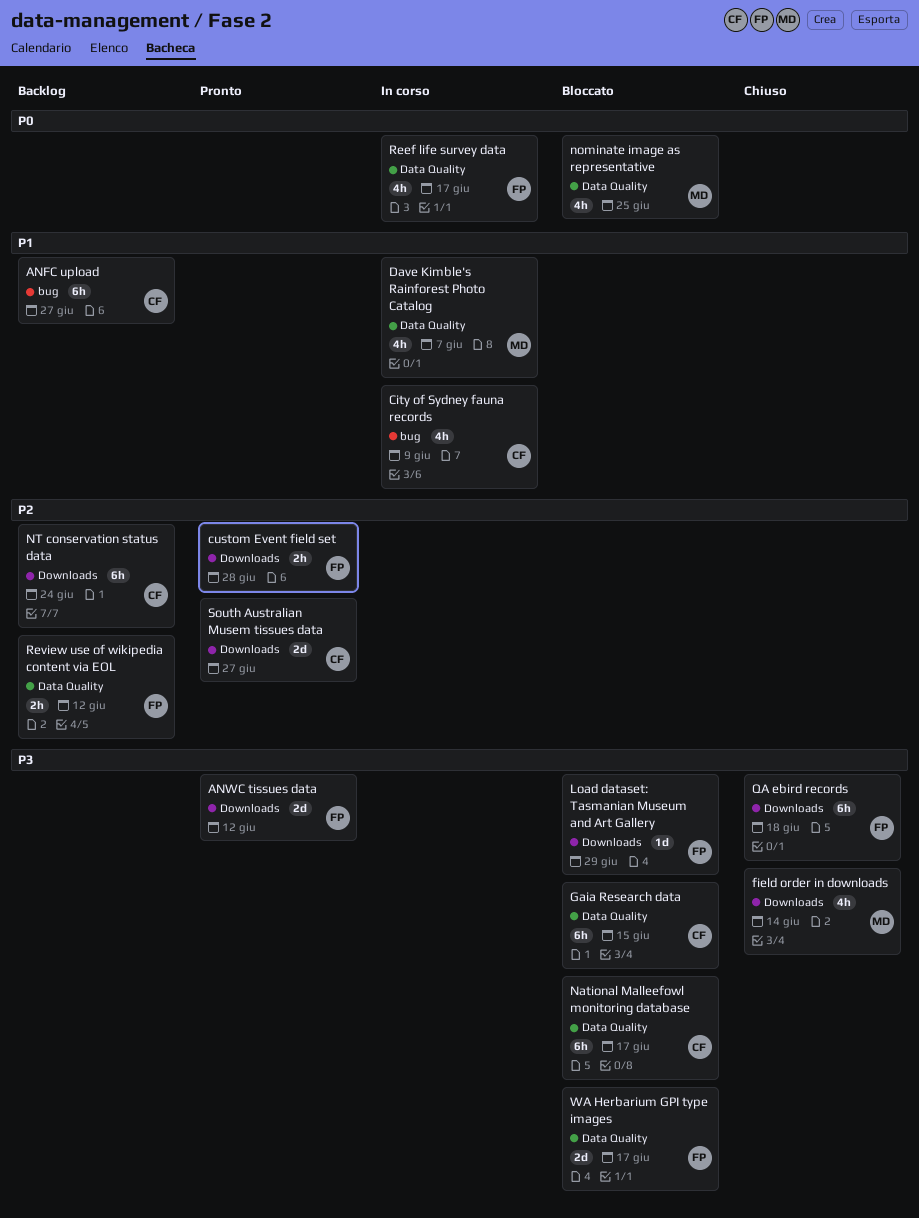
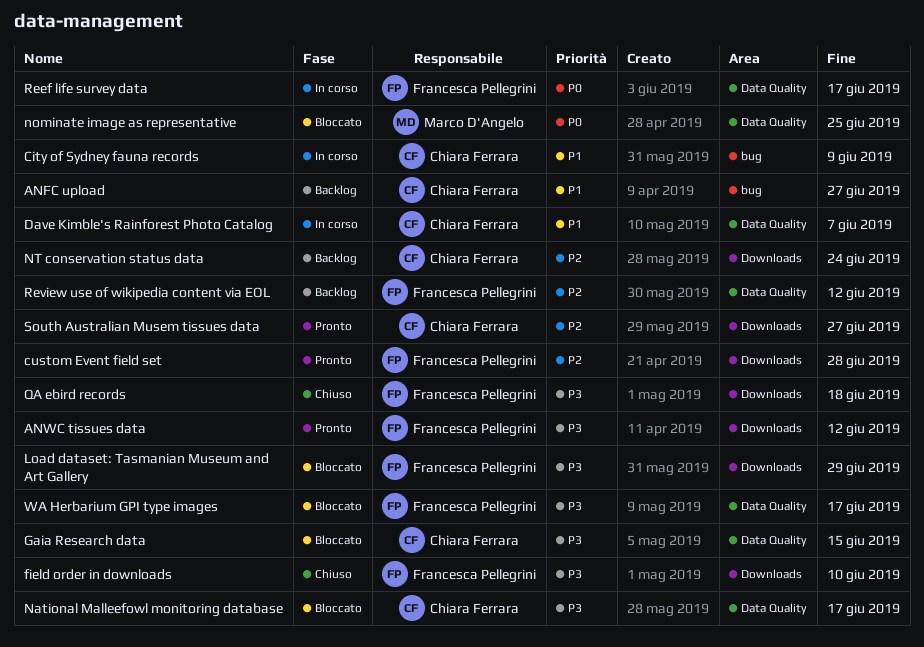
Dave Kimble's Rainforest Photo Catalog, owner: Marco D'Angelo -> Chiara Ferrara
field order in downloads, owner: Marco D'Angelo -> Francesca Pellegrini
field order in downloads, due: Jun 14 -> Jun 10

